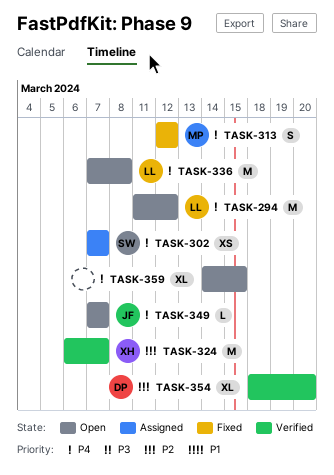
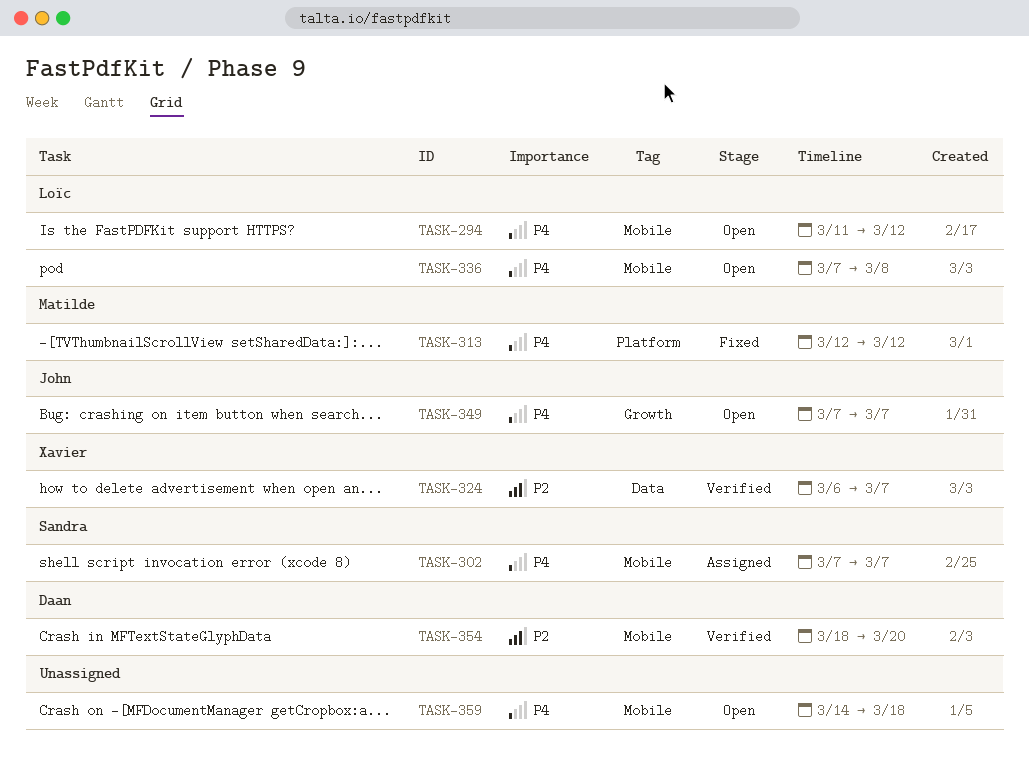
TASK-359, due: Mar 15 -> Mar 18

